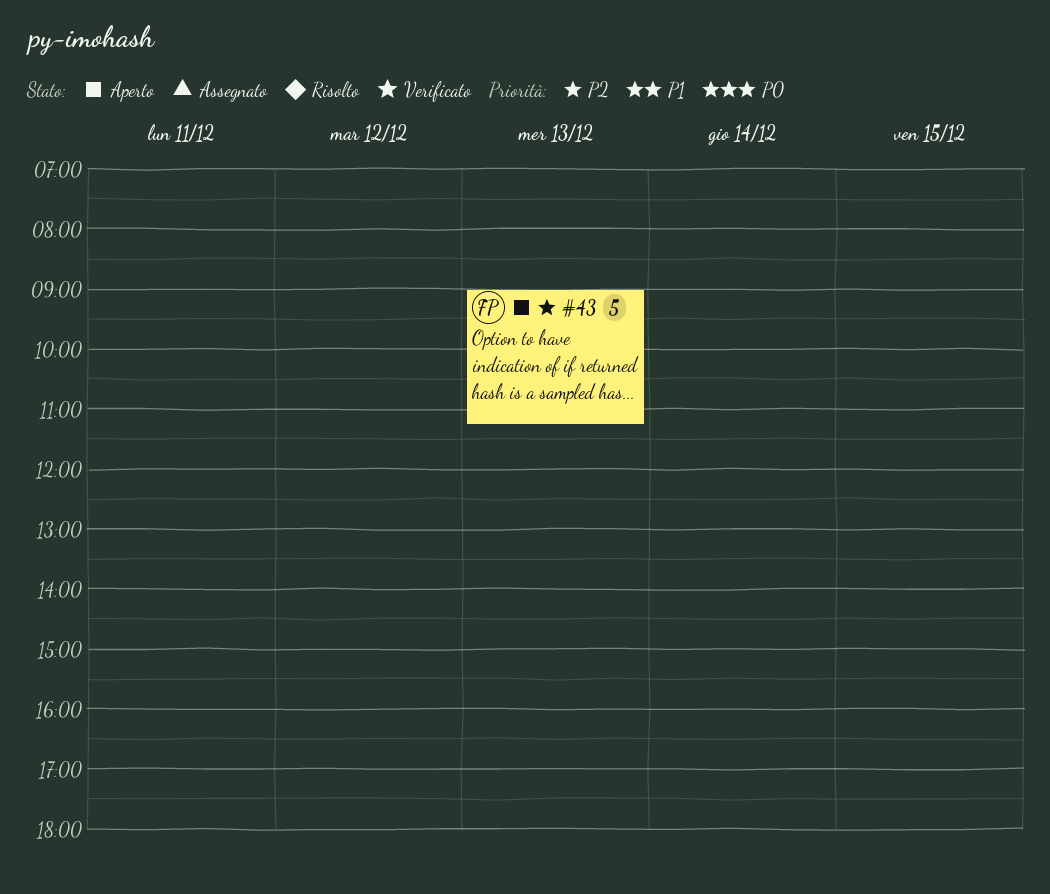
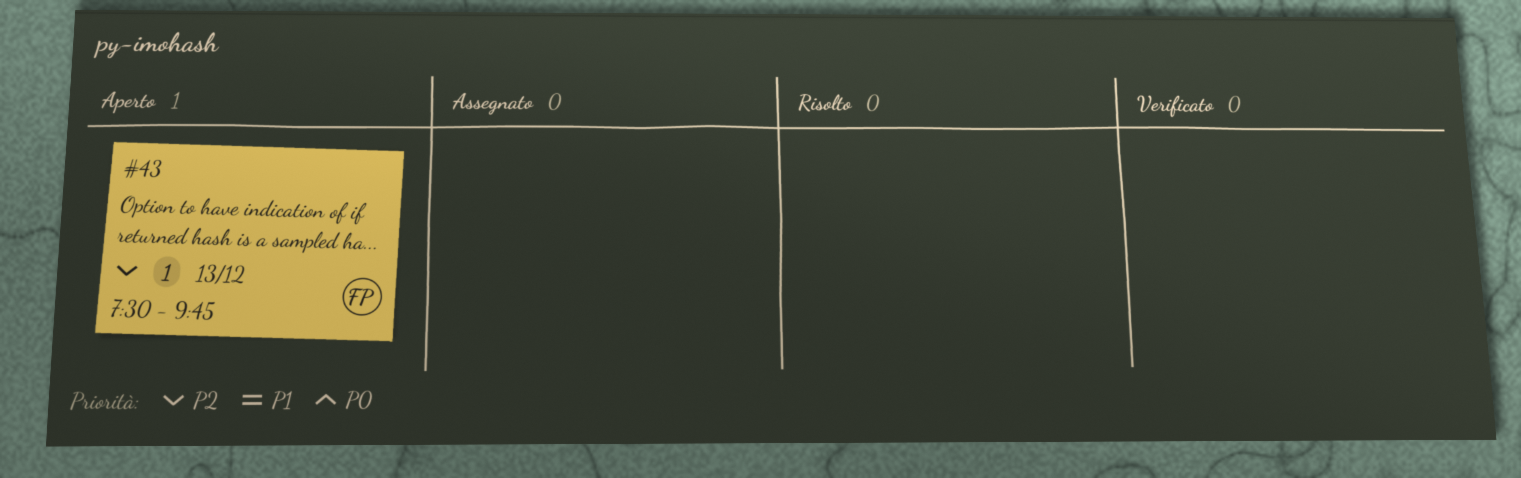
#43, estimate: 5 -> 1
#43, begins: 09:00 -> 07:30
#43, ends: 11:15 -> 09:45

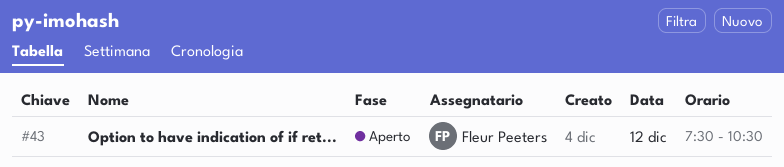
#43, day: Dec 13 -> Dec 12
#43, ends: 09:45 -> 10:30

